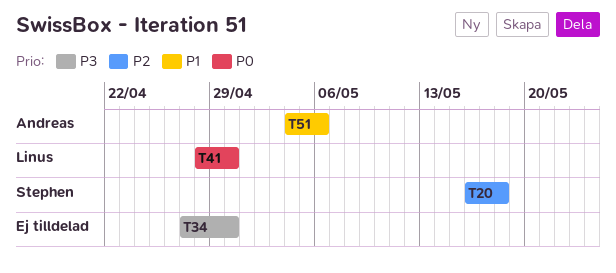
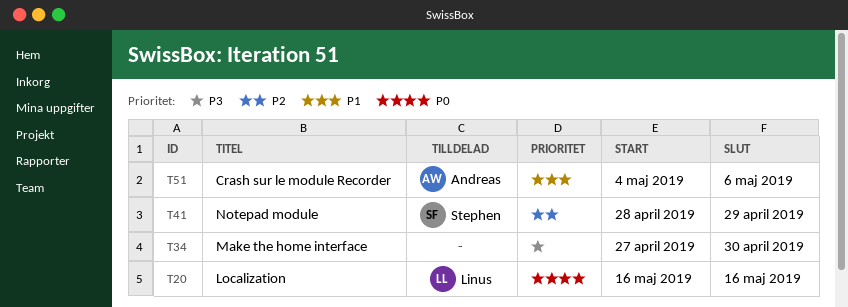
T20, owner: Stephen -> Linus
T20, priority: P2 -> P0
T20, due: May 18 -> May 16
T41, owner: Linus -> Stephen
T41, priority: P0 -> P2
T41, due: Apr 30 -> Apr 29

